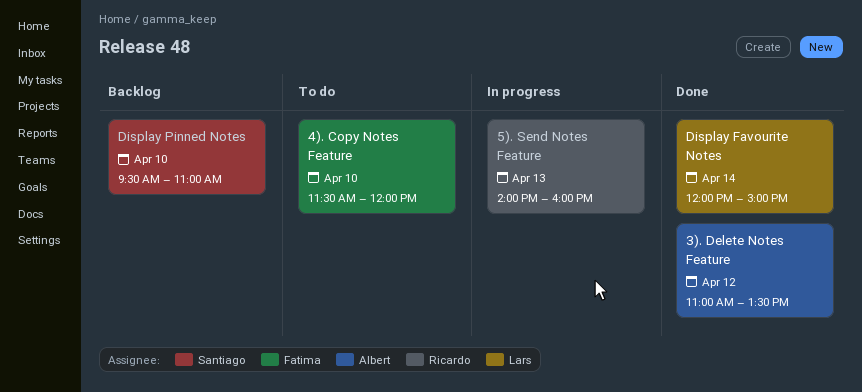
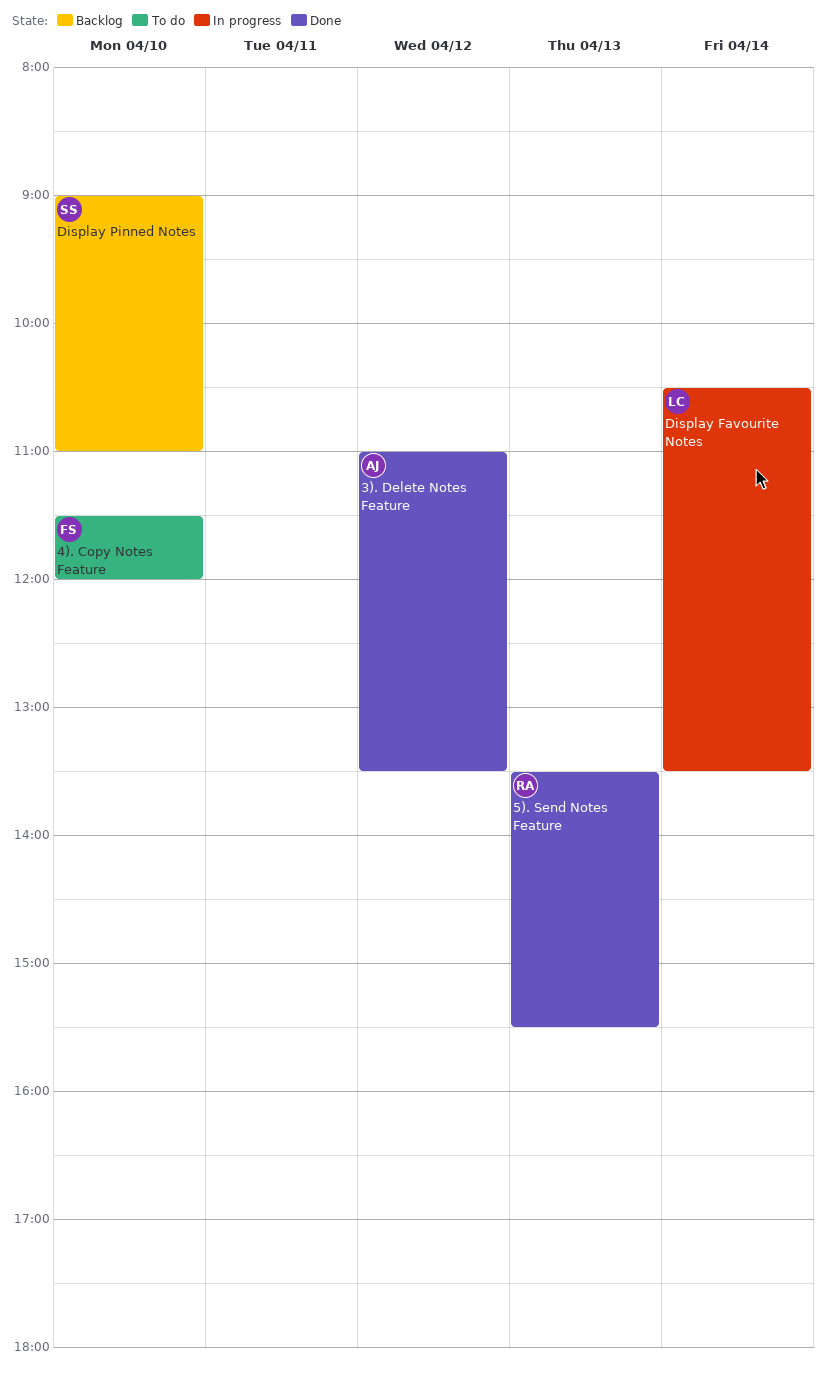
5). Send Notes Feature, status: In progress -> Done
5). Send Notes Feature, begins: 14:00 -> 13:30
5). Send Notes Feature, ends: 16:00 -> 15:30
Display Favourite Notes, status: Done -> In progress
Display Favourite Notes, begins: 12:00 -> 10:30
Display Favourite Notes, ends: 15:00 -> 13:30
Display Pinned Notes, begins: 09:30 -> 09:00

